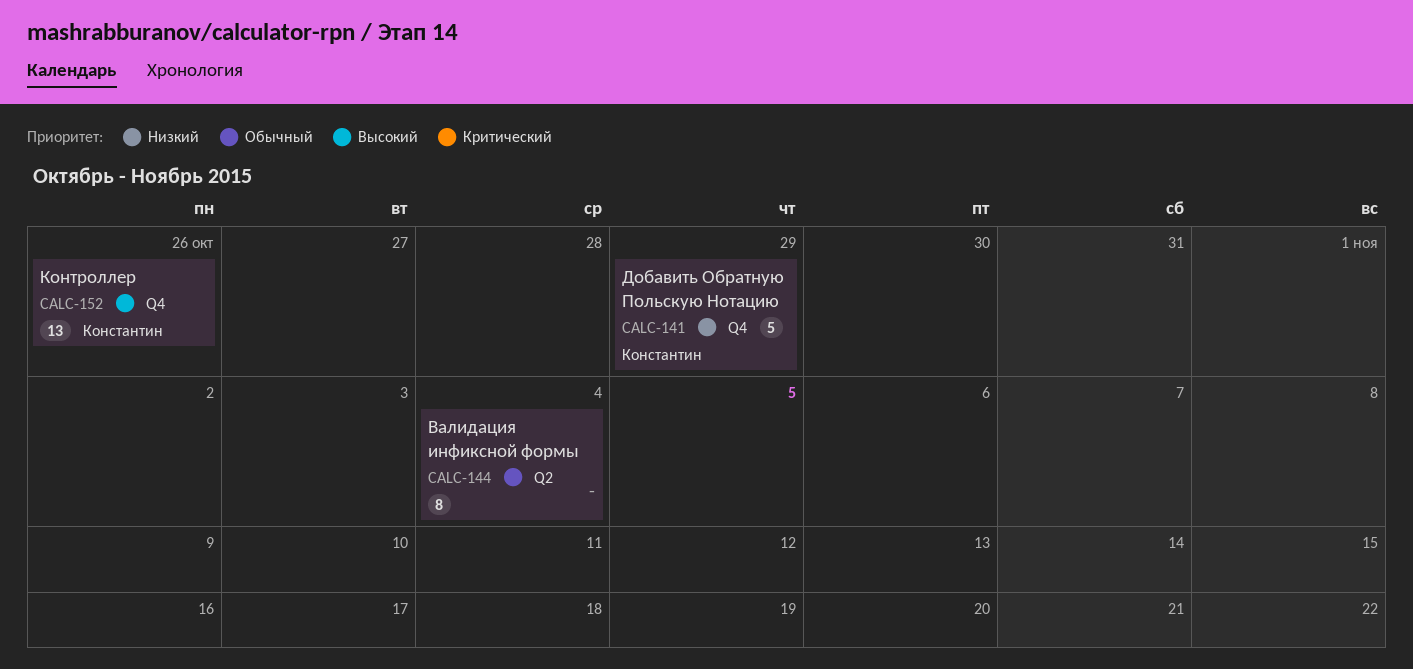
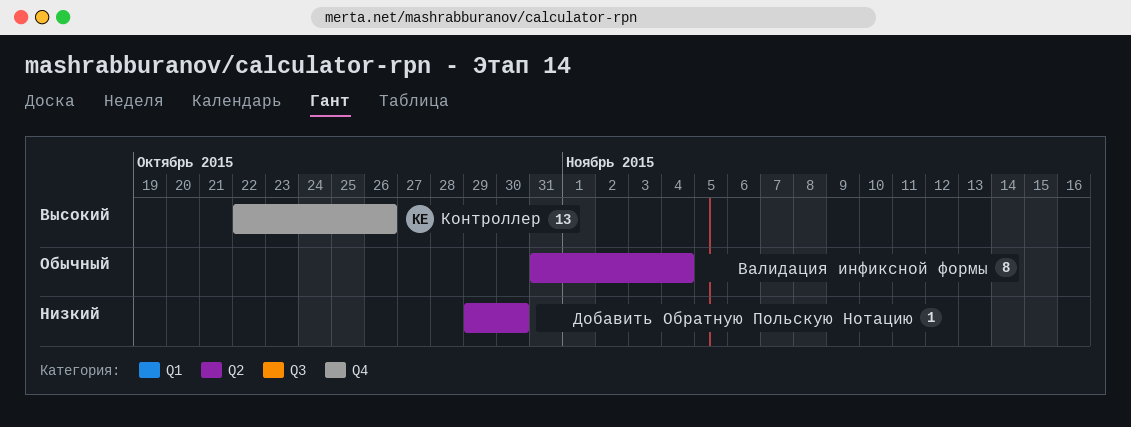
Добавить Обратную Польскую Нотацию, owner: Константин -> none
Добавить Обратную Польскую Нотацию, label: Q4 -> Q2
Добавить Обратную Польскую Нотацию, estimate: 5 -> 1
Добавить Обратную Польскую Нотацию, due: Oct 29 -> Oct 30

